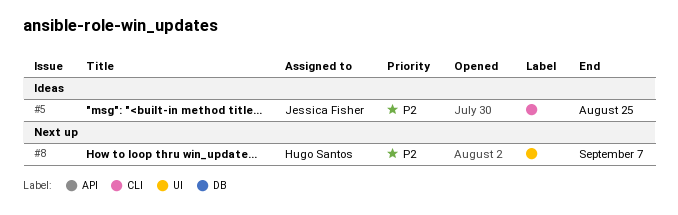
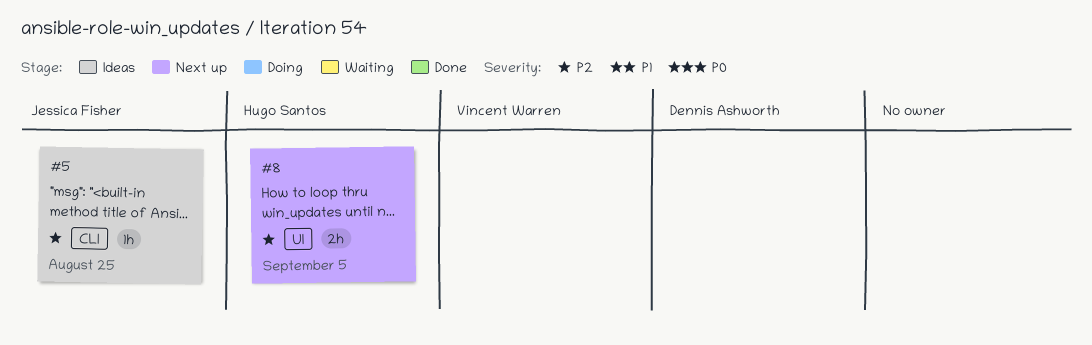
#8, due: Sep 7 -> Sep 5

